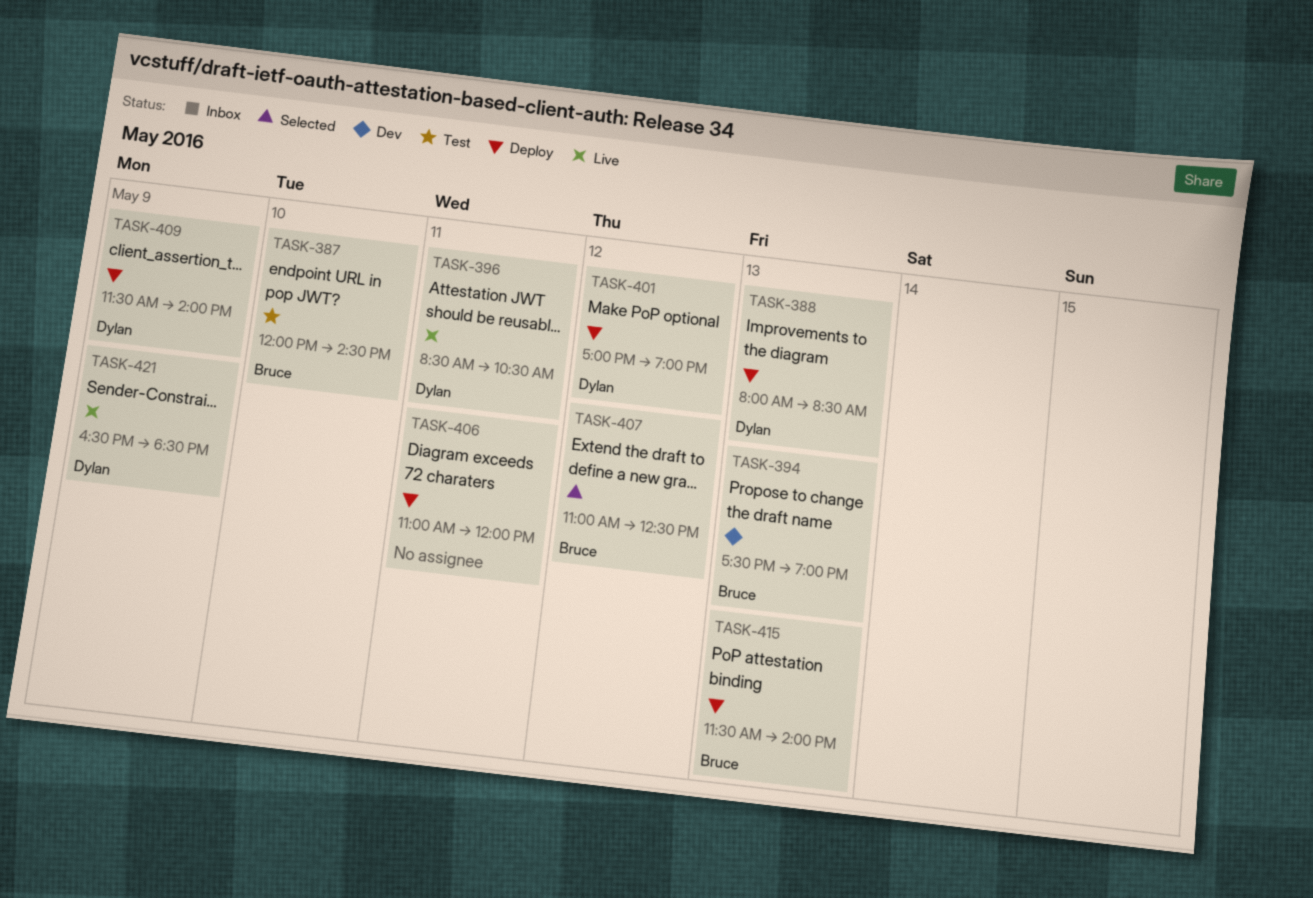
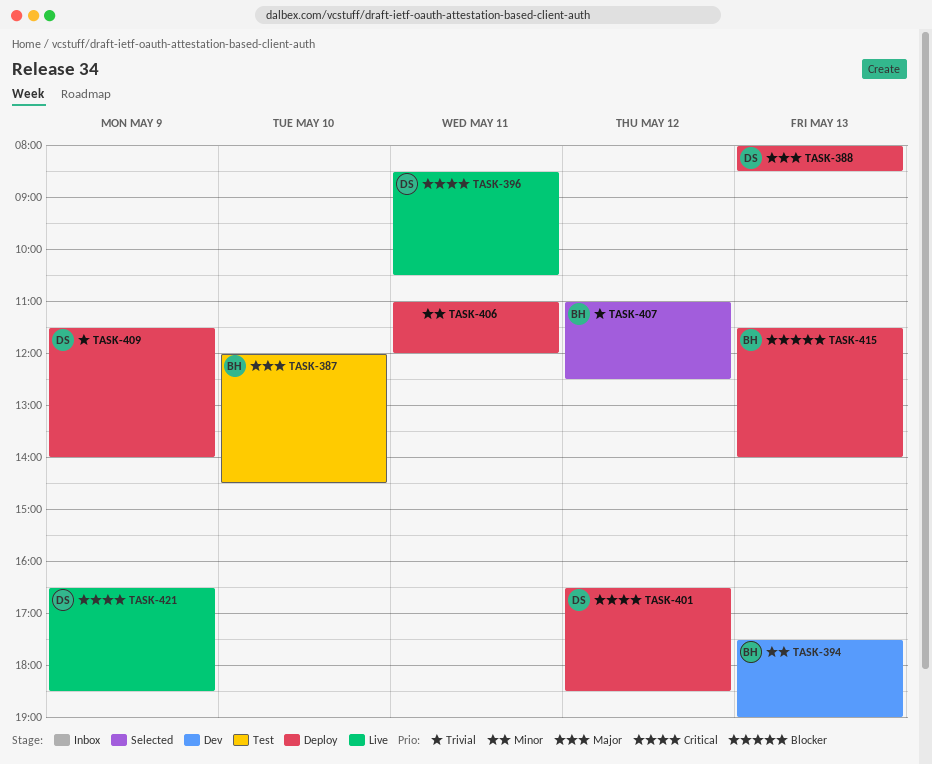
TASK-401, begins: 17:00 -> 16:30
TASK-401, ends: 19:00 -> 18:30

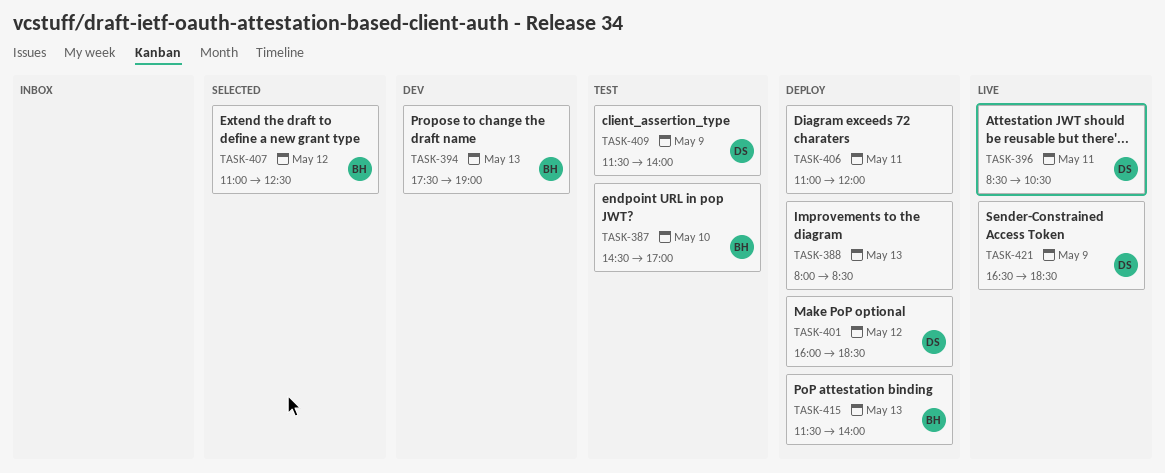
TASK-387, begins: 12:00 -> 14:30
TASK-387, ends: 14:30 -> 17:00
TASK-388, owner: DS -> none
TASK-401, begins: 16:30 -> 16:00
TASK-409, status: Deploy -> Test

